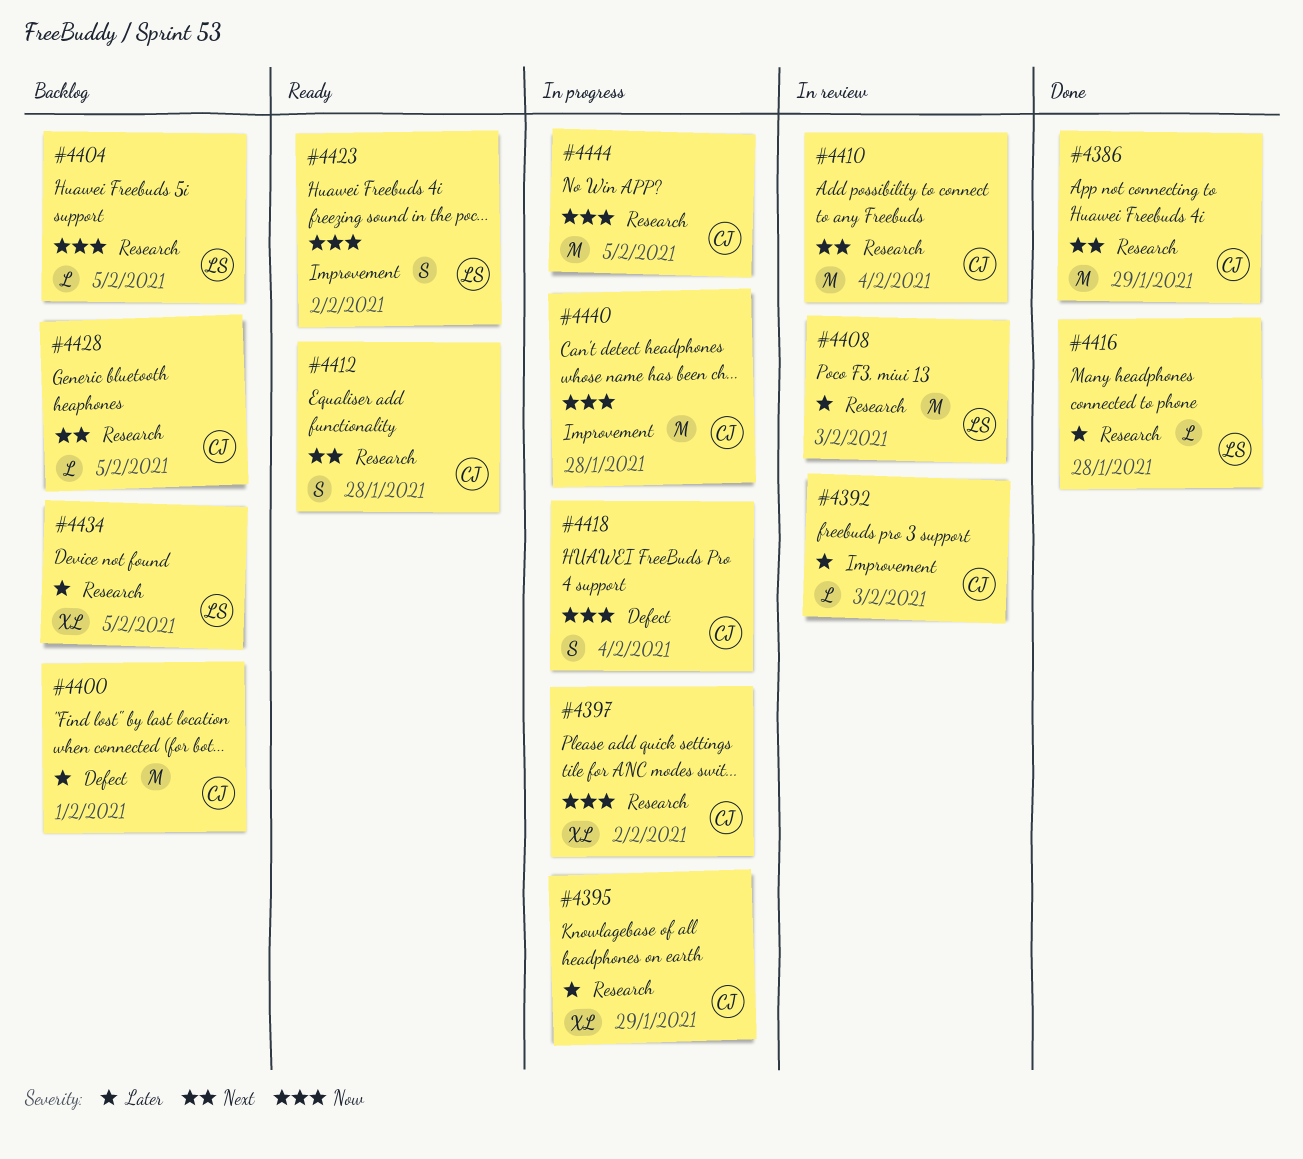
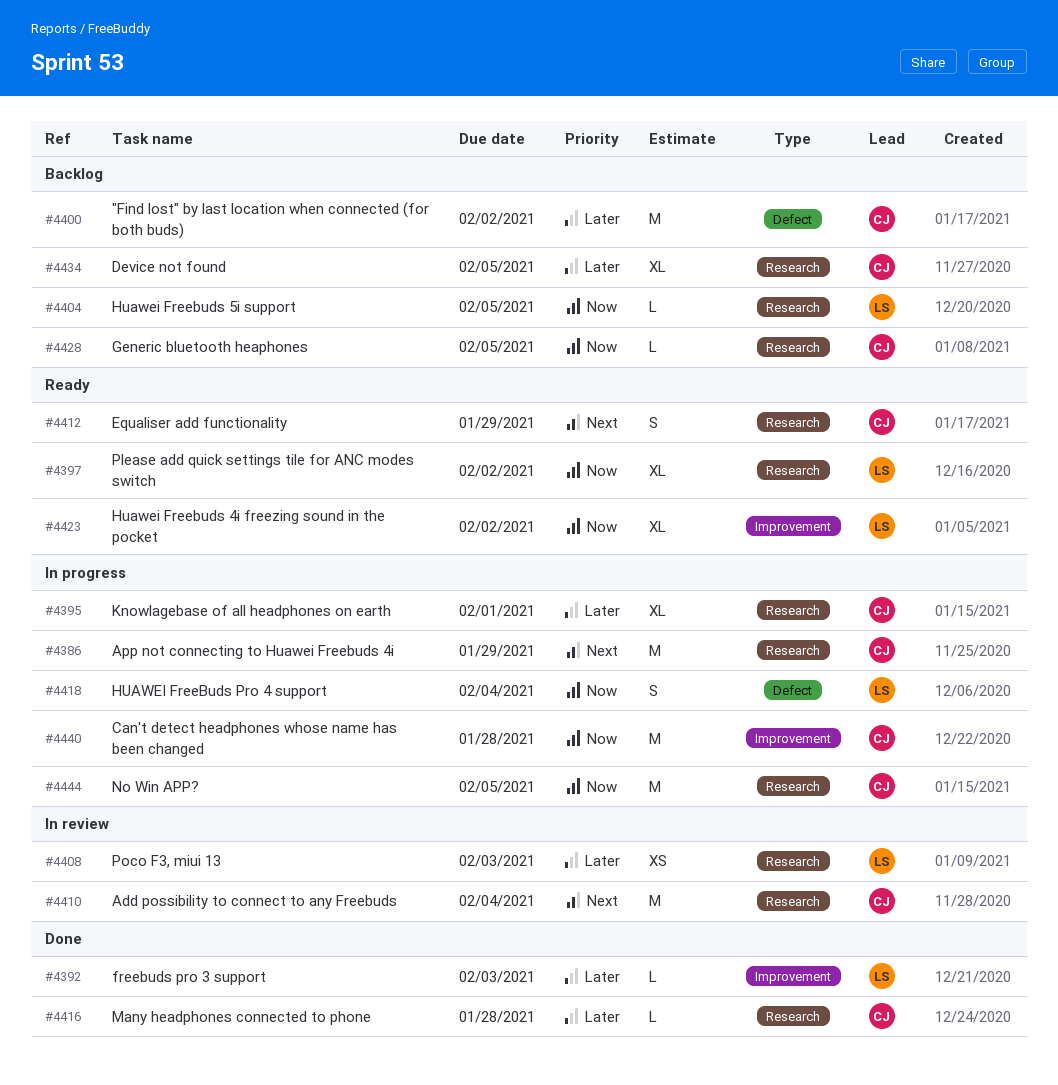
#4386, status: Done -> In progress
#4392, status: In review -> Done
#4392, owner: CJ -> LS
#4395, due: Jan 29 -> Feb 1
#4397, status: In progress -> Ready
#4397, owner: CJ -> LS
#4400, due: Feb 1 -> Feb 2
#4408, estimate: M -> XS
#4412, due: Jan 28 -> Jan 29
#4416, owner: LS -> CJ
#4418, owner: CJ -> LS
#4423, estimate: S -> XL
#4428, priority: Next -> Now
#4434, owner: LS -> CJ

